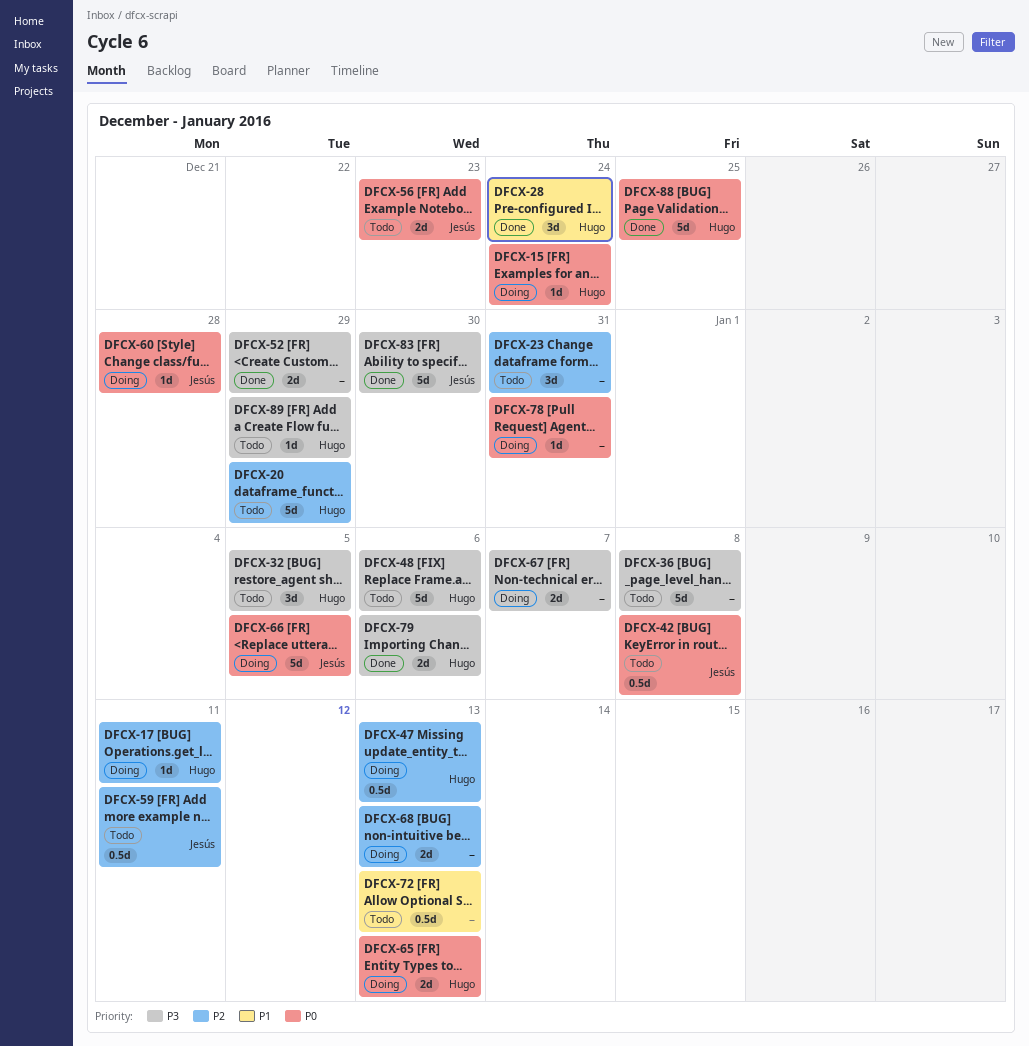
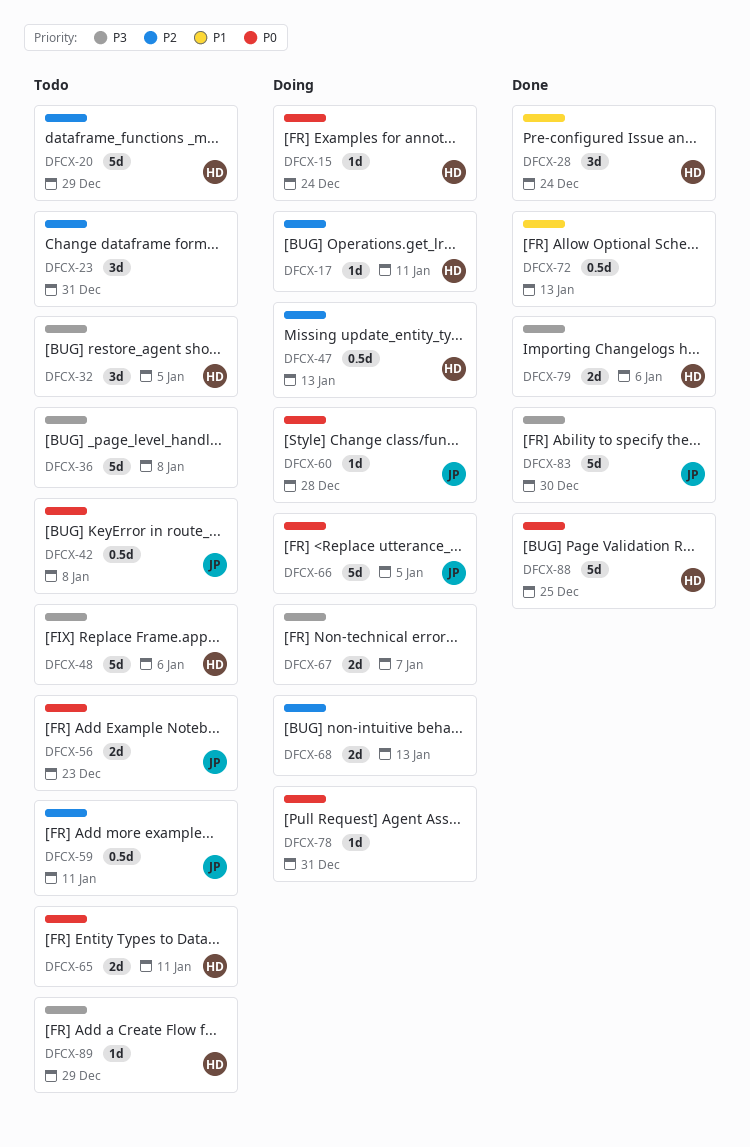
DFCX-52: present -> none
DFCX-65, status: Doing -> Todo
DFCX-65, due: Jan 13 -> Jan 11
DFCX-72, status: Todo -> Done

